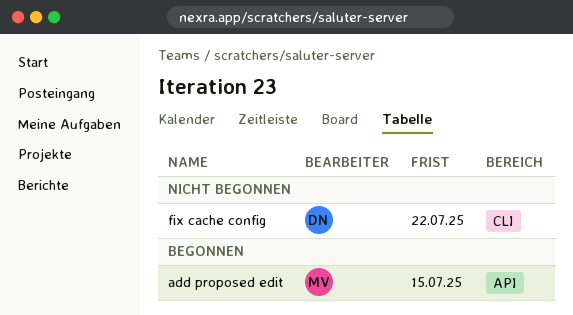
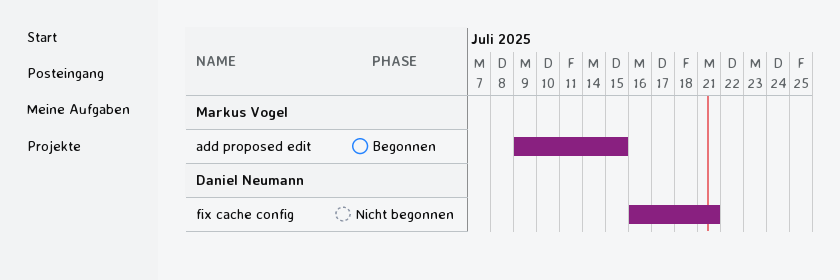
fix cache config, due: Jul 22 -> Jul 21

